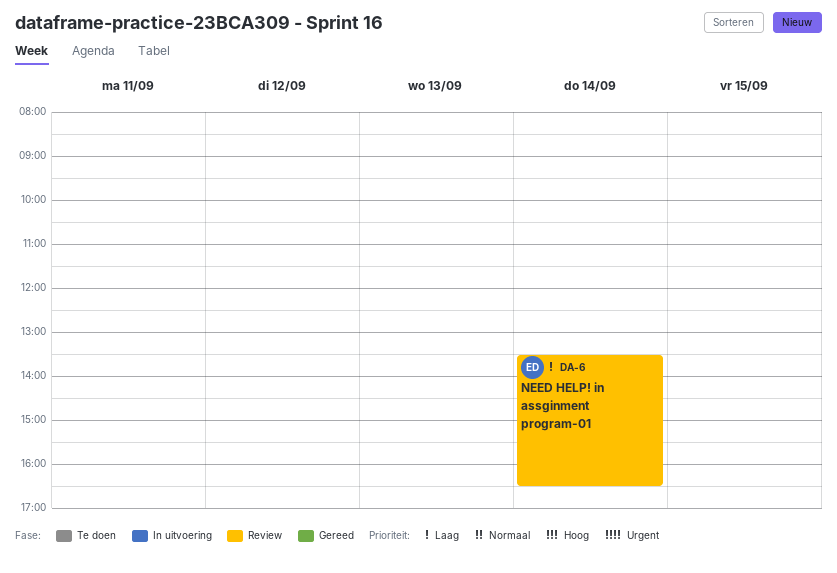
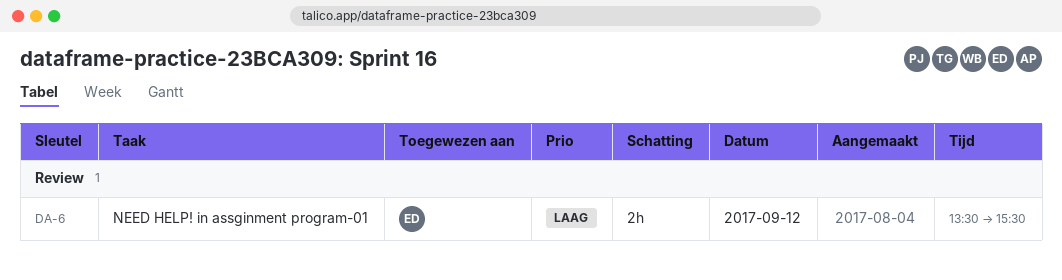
DA-6, day: Sep 14 -> Sep 12
DA-6, ends: 16:30 -> 15:30

